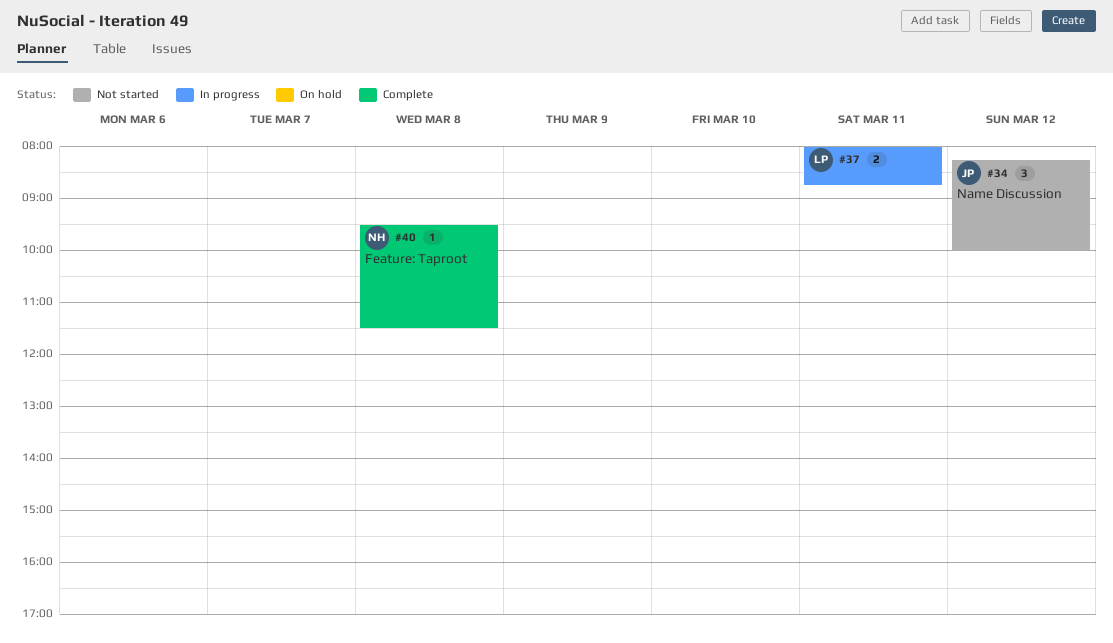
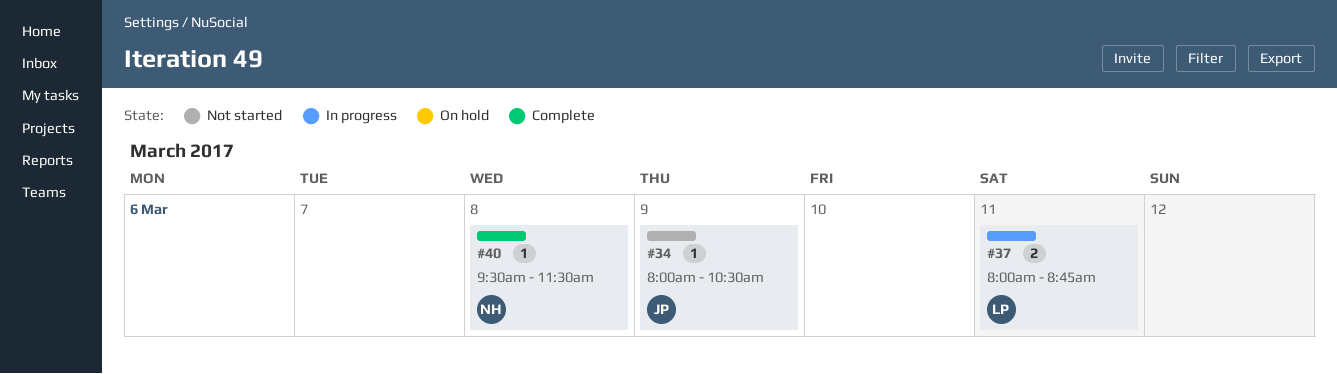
#34, estimate: 3 -> 1
#34, day: Mar 12 -> Mar 9
#34, begins: 08:15 -> 08:00
#34, ends: 10:00 -> 10:30

